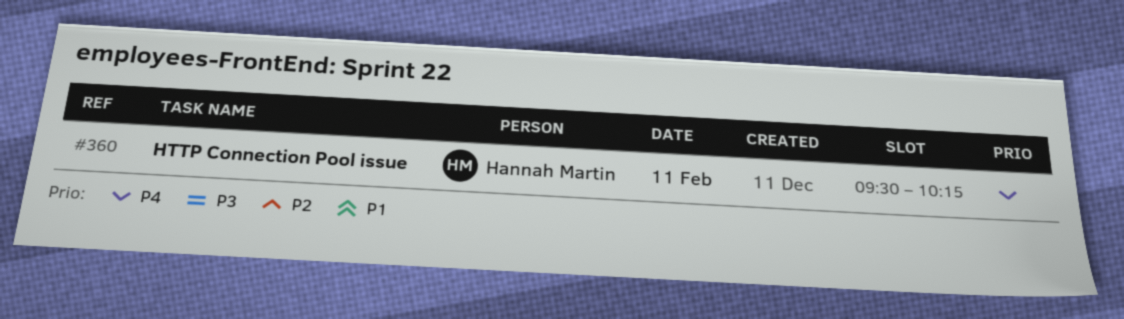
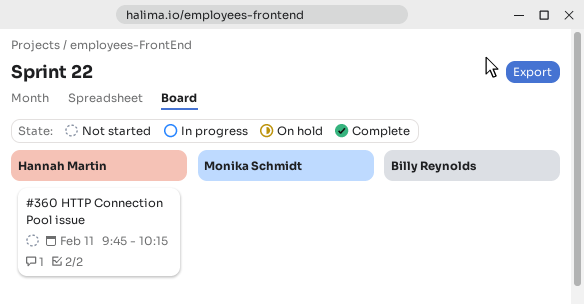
#360, begins: 09:30 -> 09:45

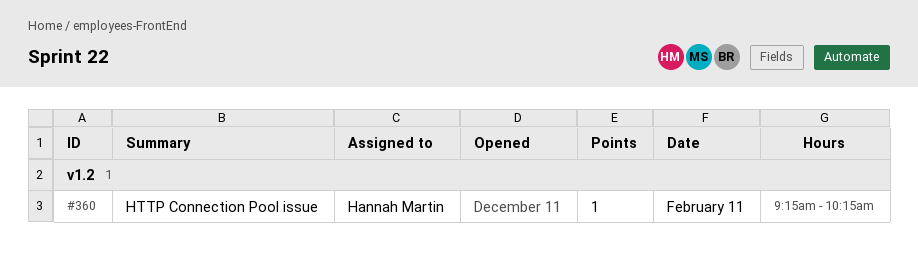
#360, begins: 09:45 -> 09:15

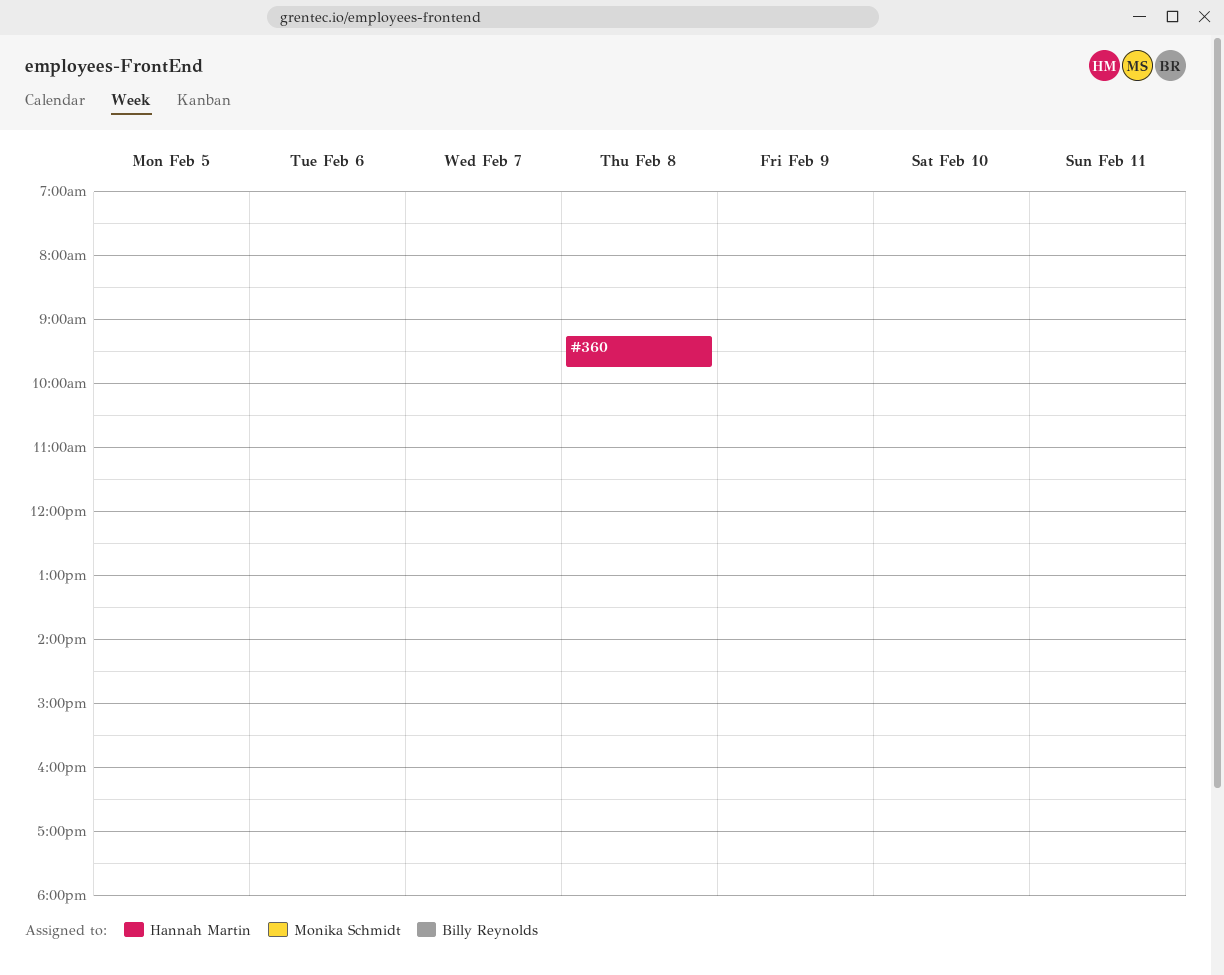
#360, day: Feb 11 -> Feb 8
#360, ends: 10:15 -> 09:45

